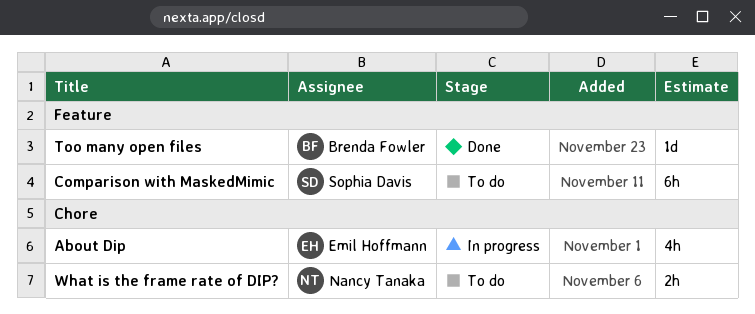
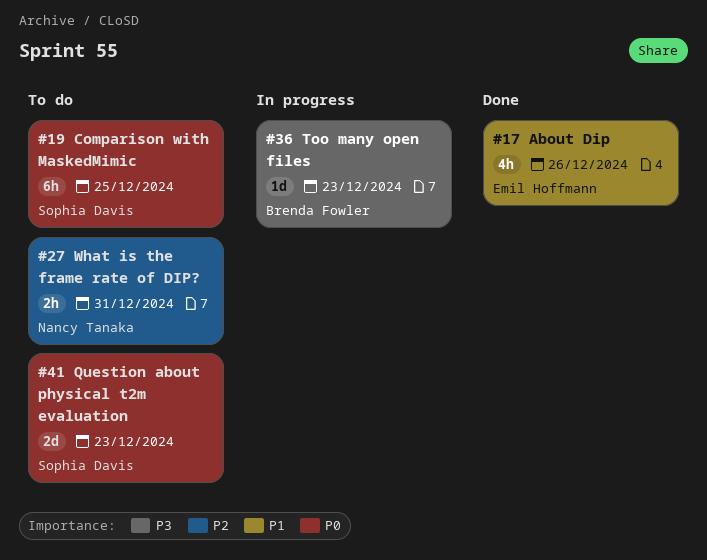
About Dip, status: In progress -> Done
Question about physical t2m evaluation: none -> present
Too many open files, status: Done -> In progress

